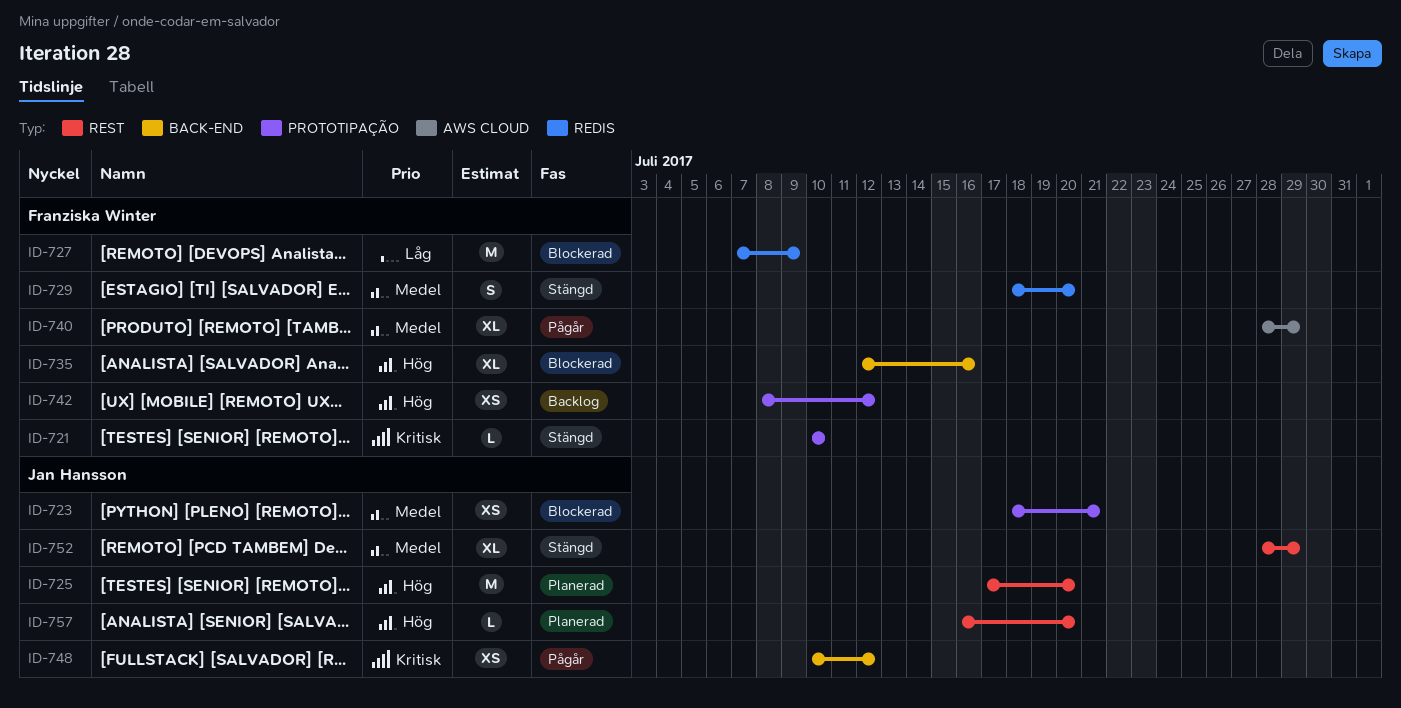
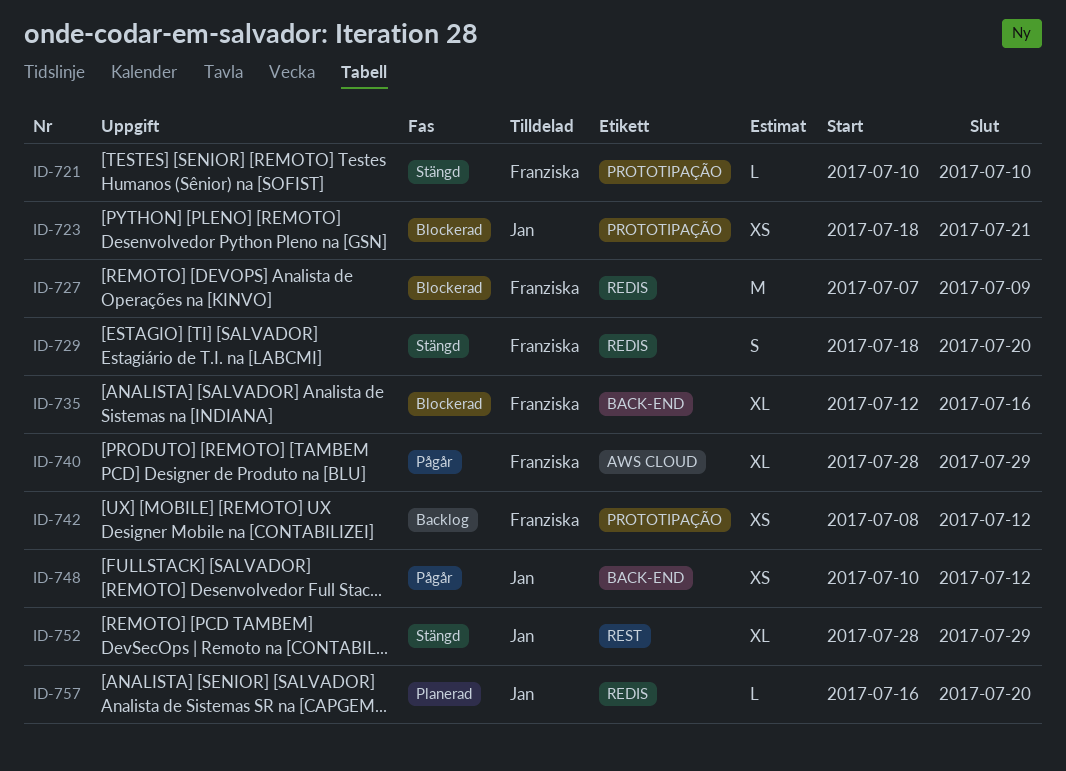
ID-725: present -> none
ID-757, label: REST -> REDIS

